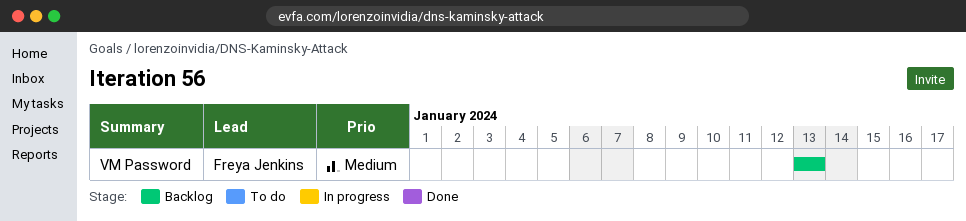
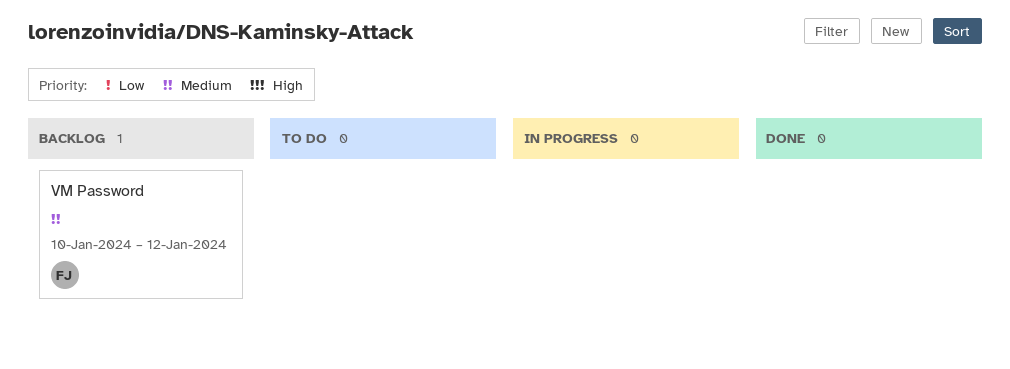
VM Password, start: Jan 13 -> Jan 10
VM Password, due: Jan 13 -> Jan 12

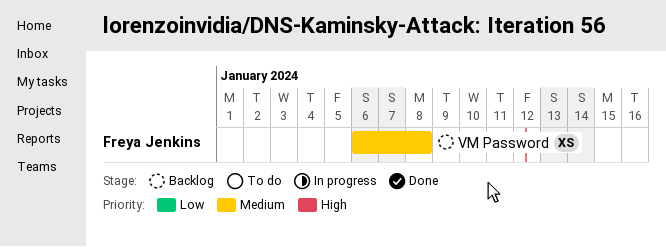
VM Password, start: Jan 10 -> Jan 6
VM Password, due: Jan 12 -> Jan 8

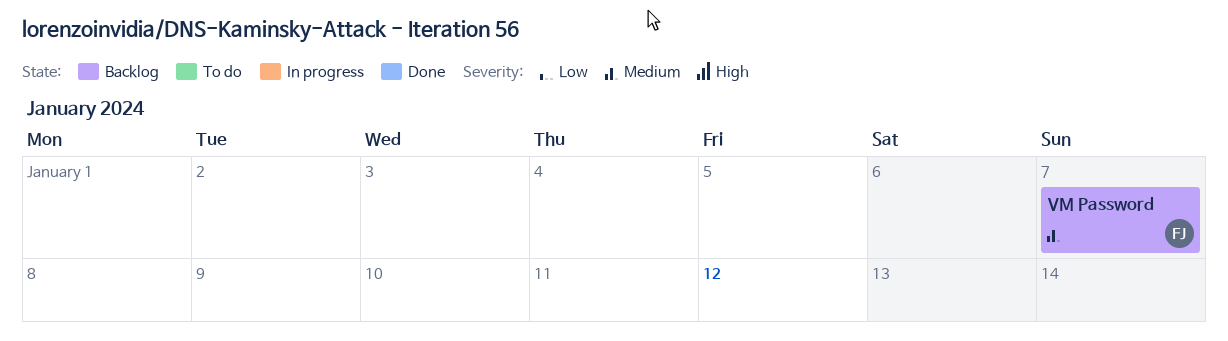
VM Password, due: Jan 8 -> Jan 7

